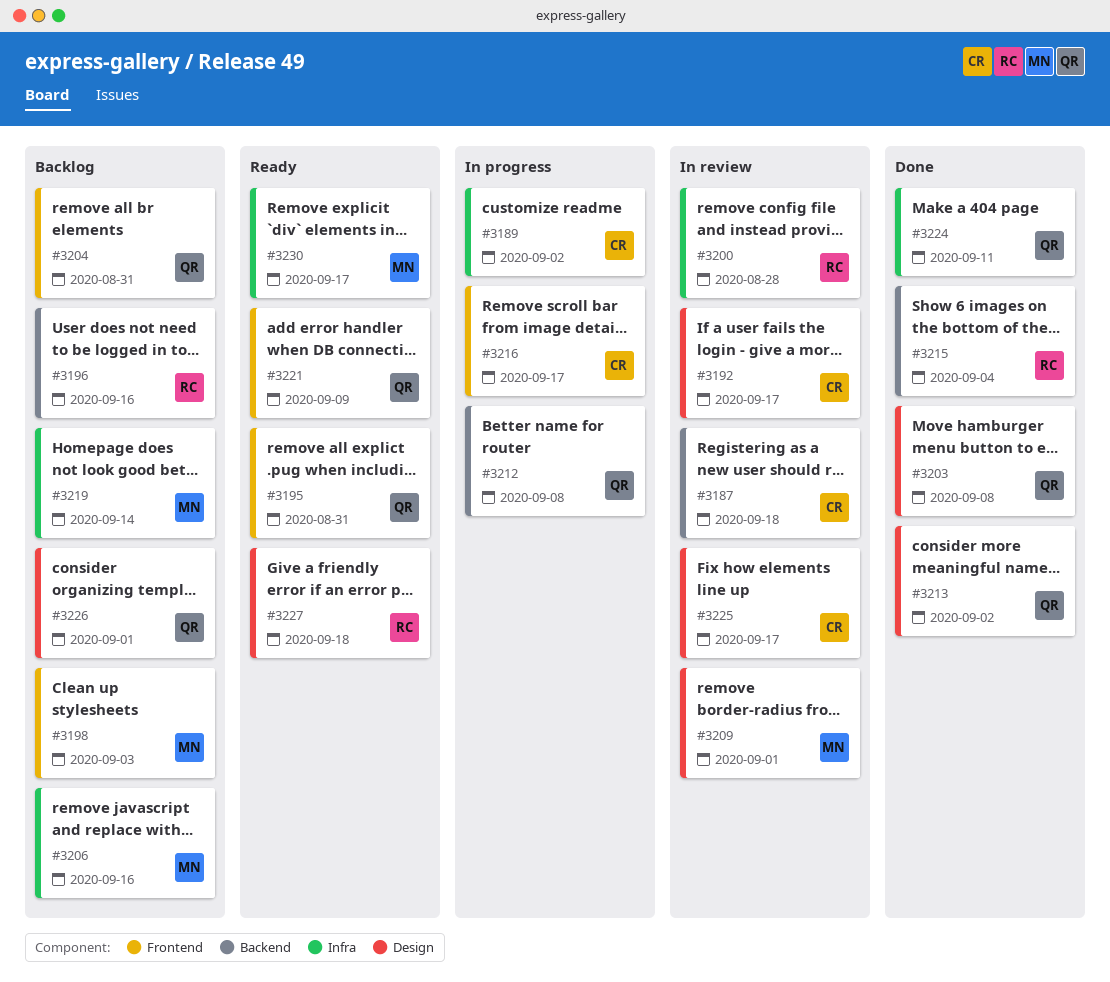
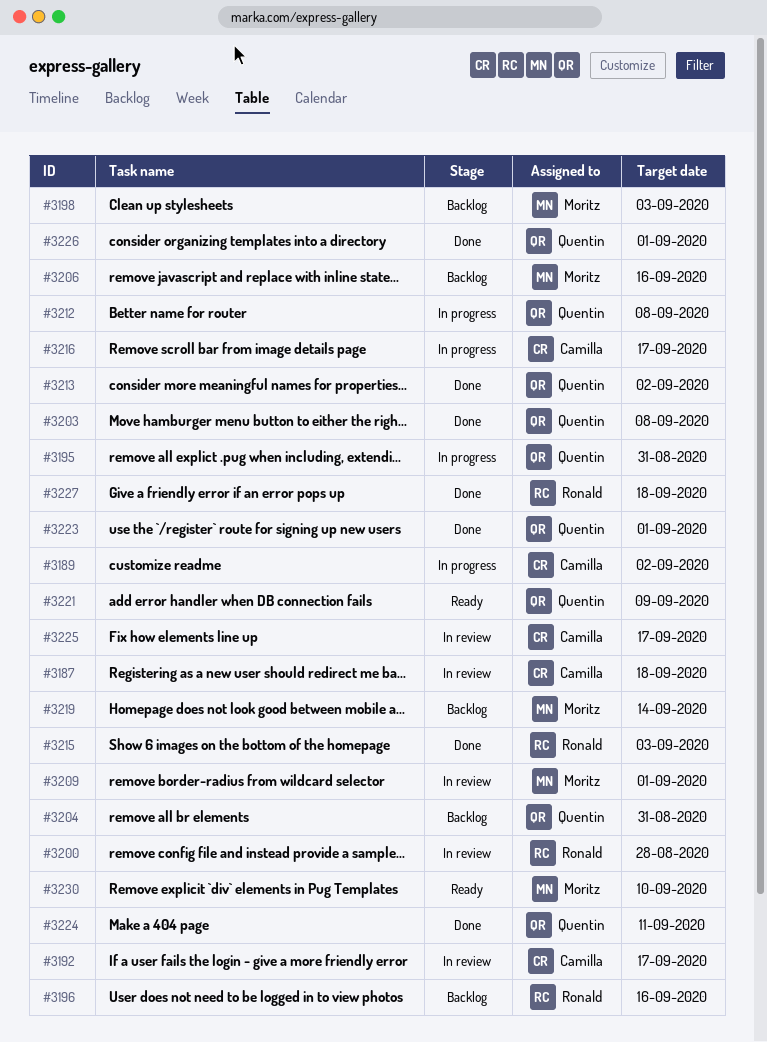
#3195, status: Ready -> In progress
#3215, due: Sep 4 -> Sep 3
#3223: none -> present
#3226, status: Backlog -> Done
#3227, status: Ready -> Done
#3230, due: Sep 17 -> Sep 10

